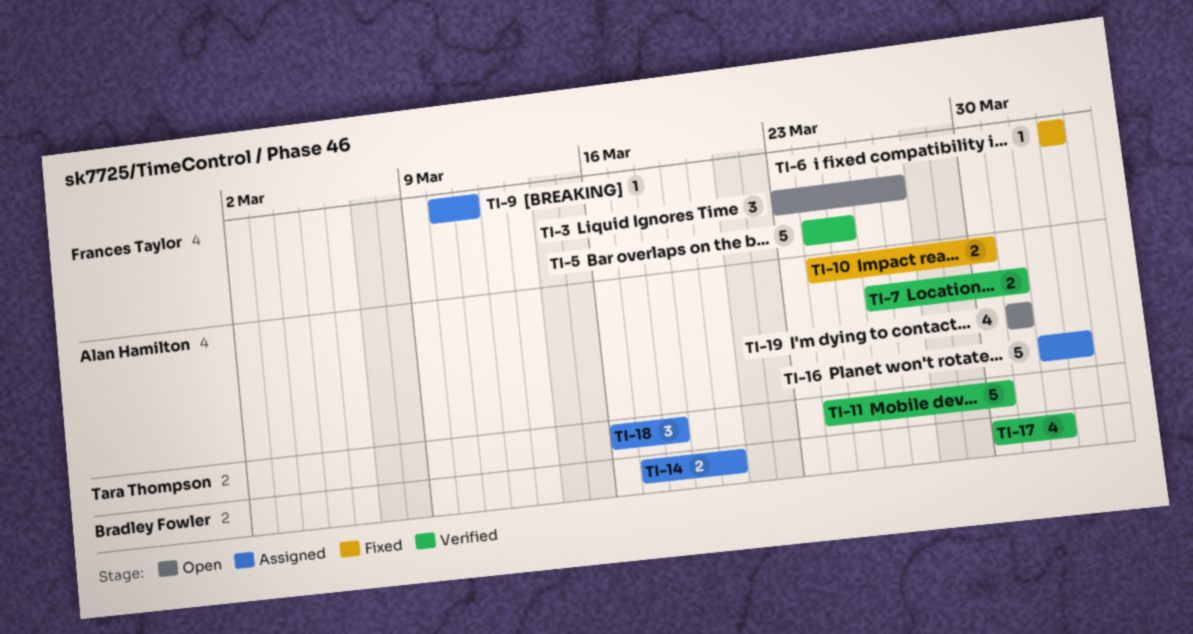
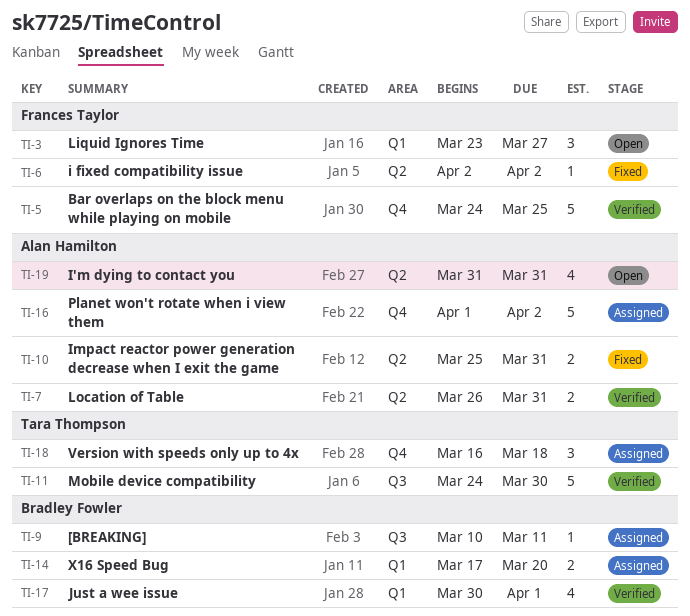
TI-9, owner: Frances Taylor -> Bradley Fowler
TI-10, start: Mar 24 -> Mar 25
TI-10, due: Mar 30 -> Mar 31

